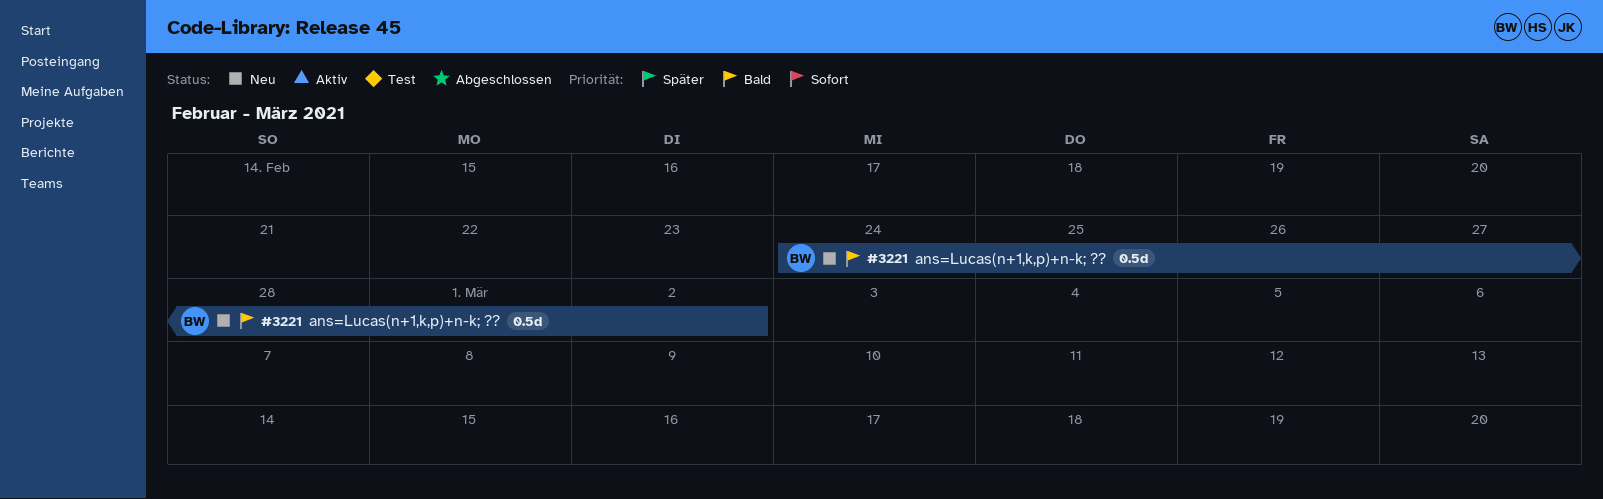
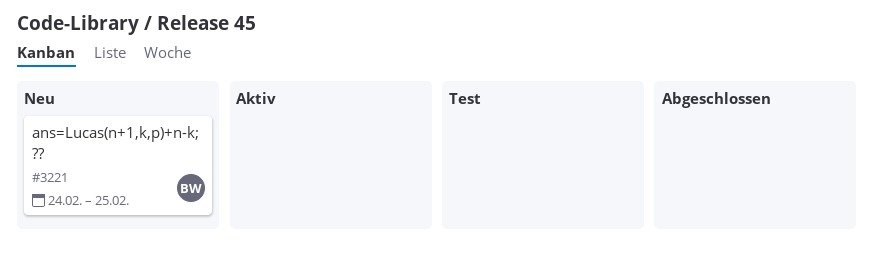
#3221, due: Mar 2 -> Feb 25

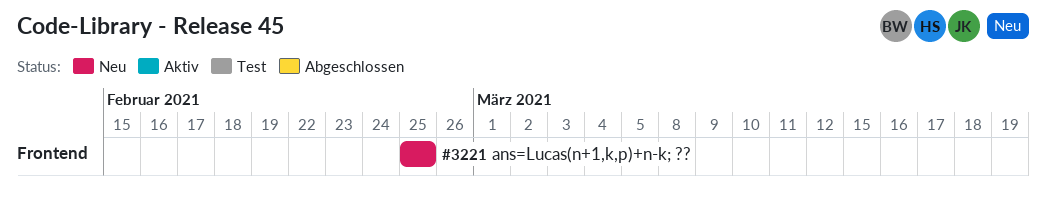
#3221, start: Feb 24 -> Feb 25

